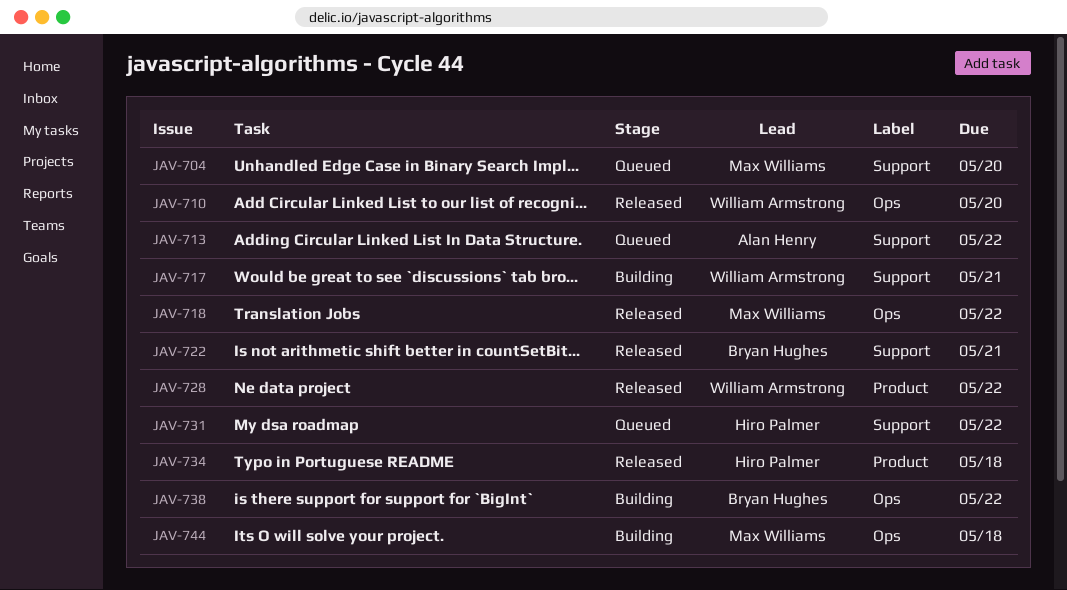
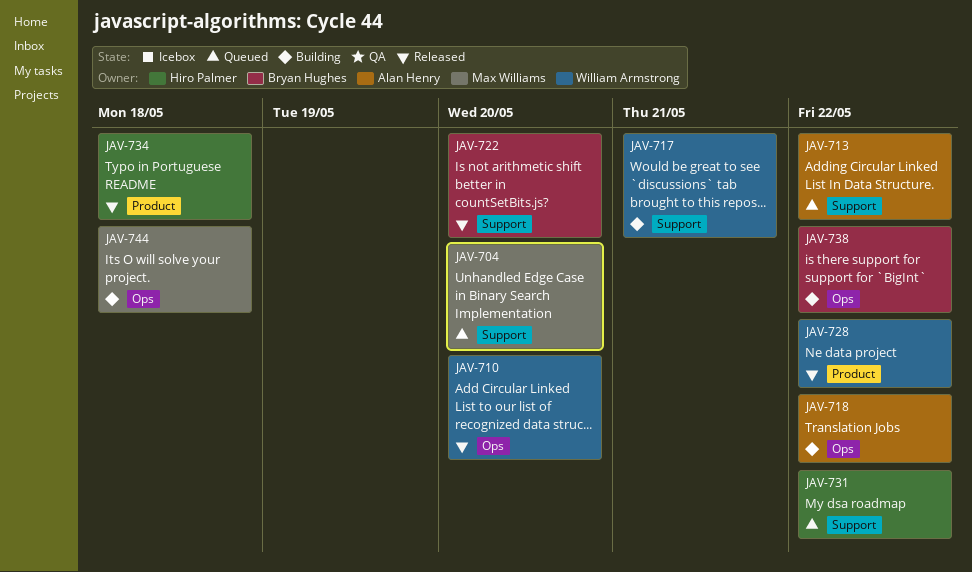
JAV-718, status: Released -> Building
JAV-718, owner: Max Williams -> Alan Henry
JAV-722, due: May 21 -> May 20

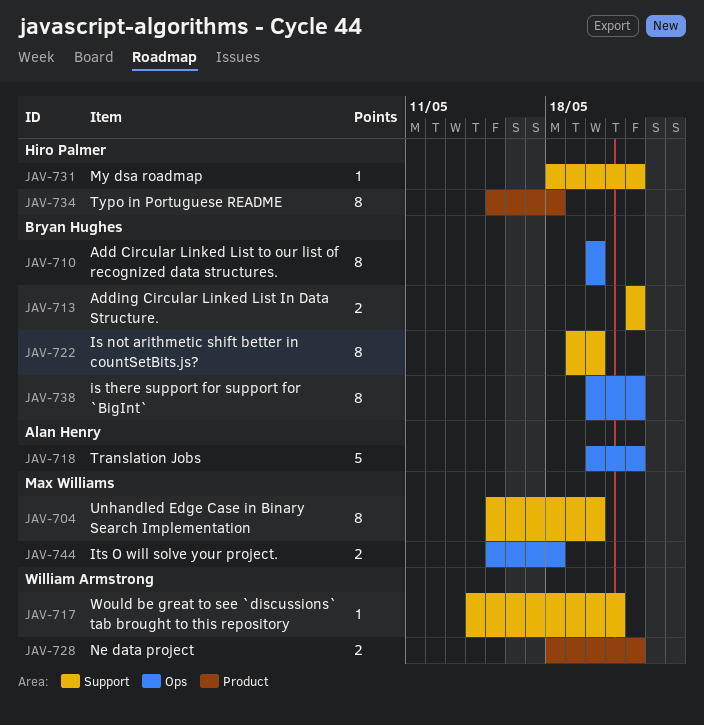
JAV-710, owner: William Armstrong -> Bryan Hughes
JAV-713, owner: Alan Henry -> Bryan Hughes

